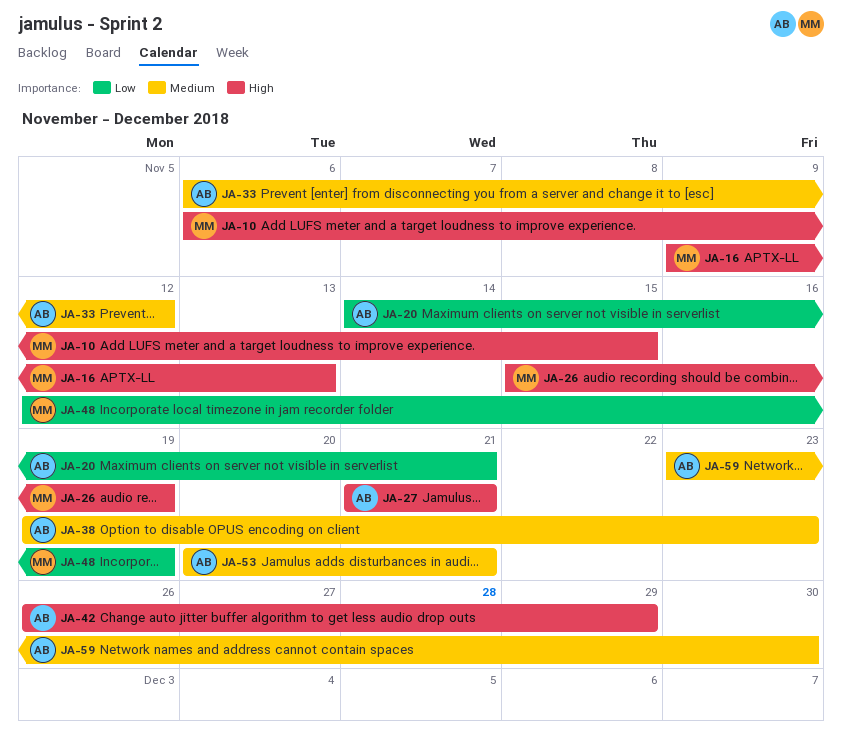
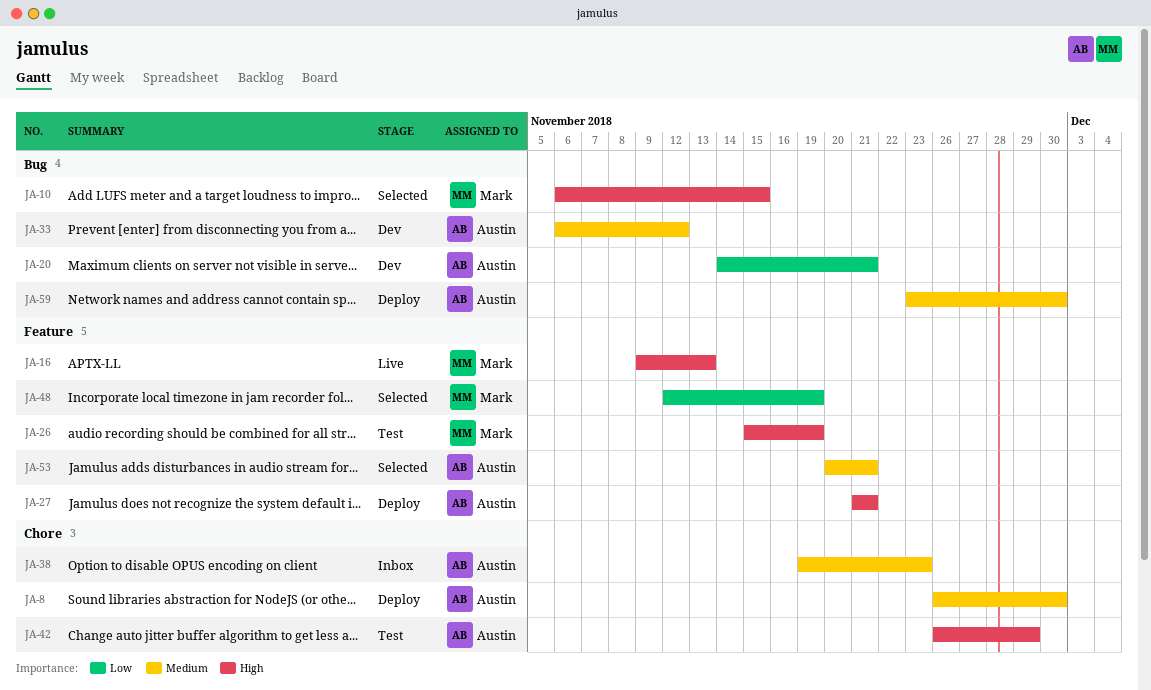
JA-8: none -> present

